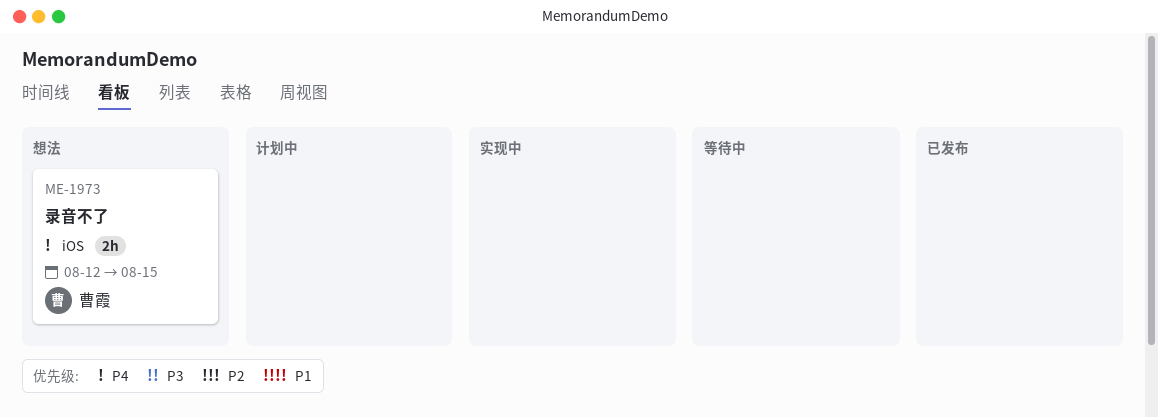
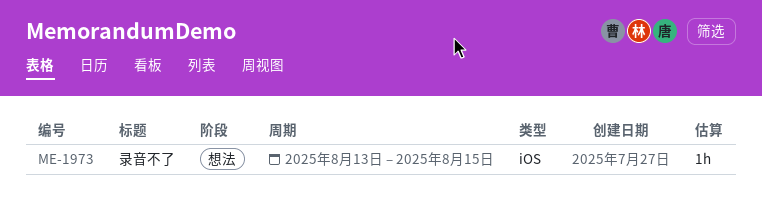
ME-1973, estimate: 2h -> 1h
ME-1973, start: Aug 12 -> Aug 13

